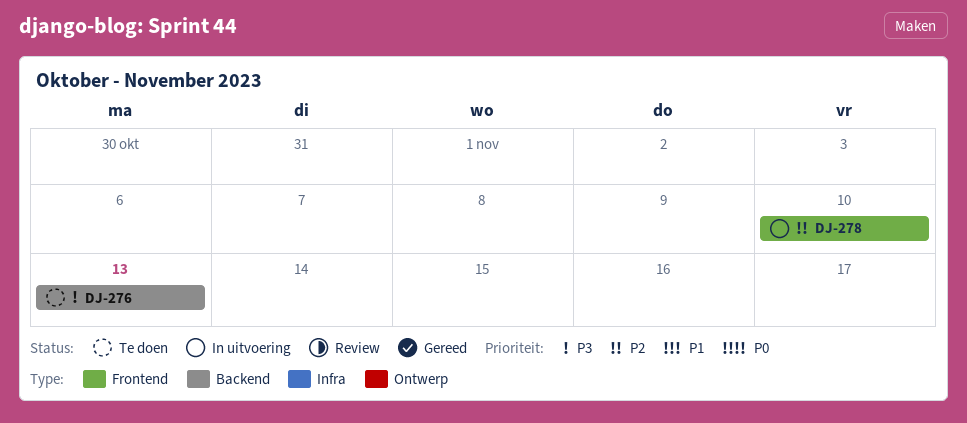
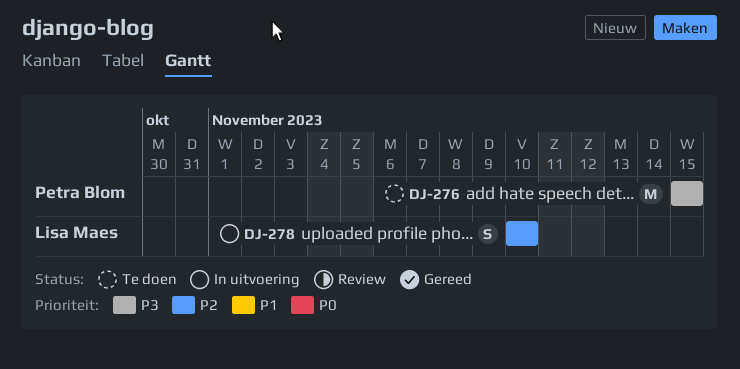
DJ-276, start: Nov 13 -> Nov 15
DJ-276, due: Nov 13 -> Nov 15

